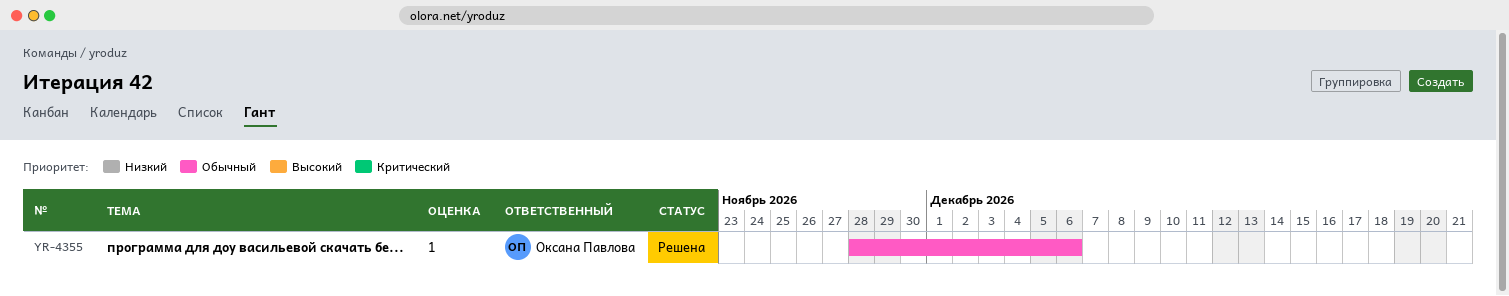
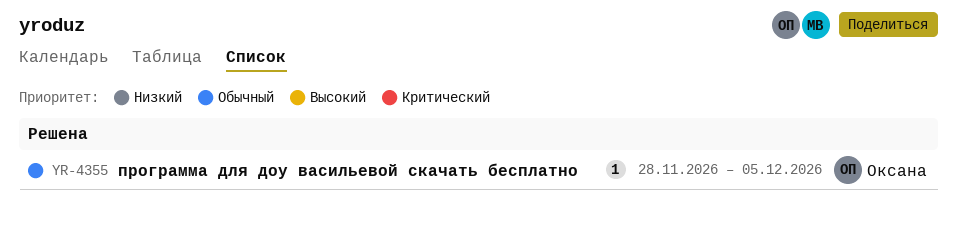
YR-4355, due: Dec 6 -> Dec 5

